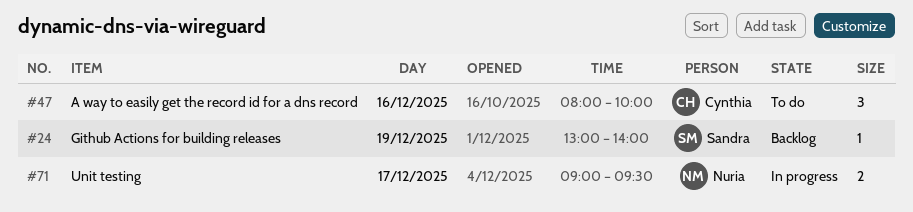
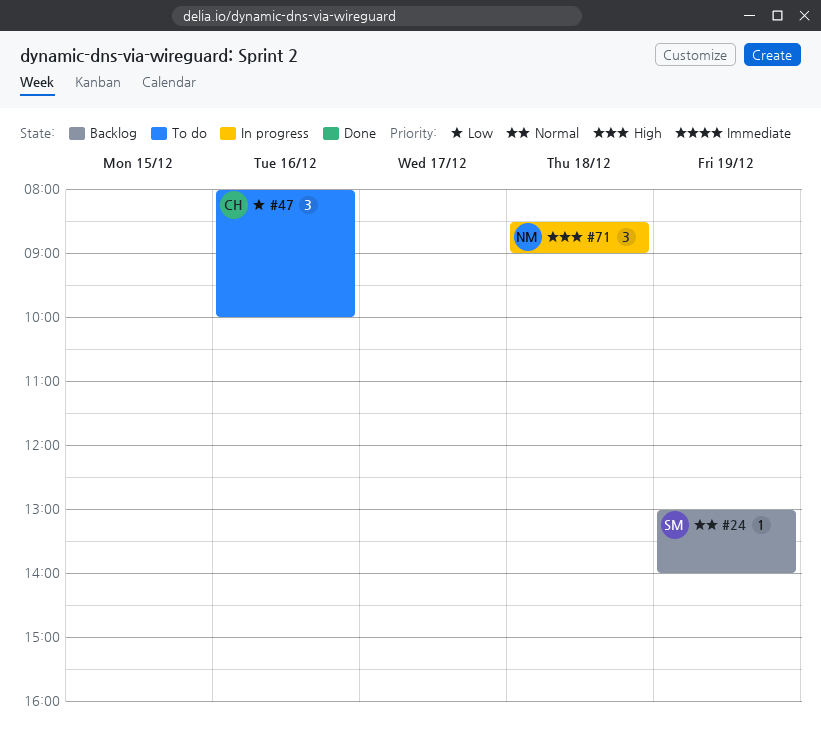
#71, estimate: 2 -> 3
#71, day: Dec 17 -> Dec 18
#71, begins: 09:00 -> 08:30
#71, ends: 09:30 -> 09:00

